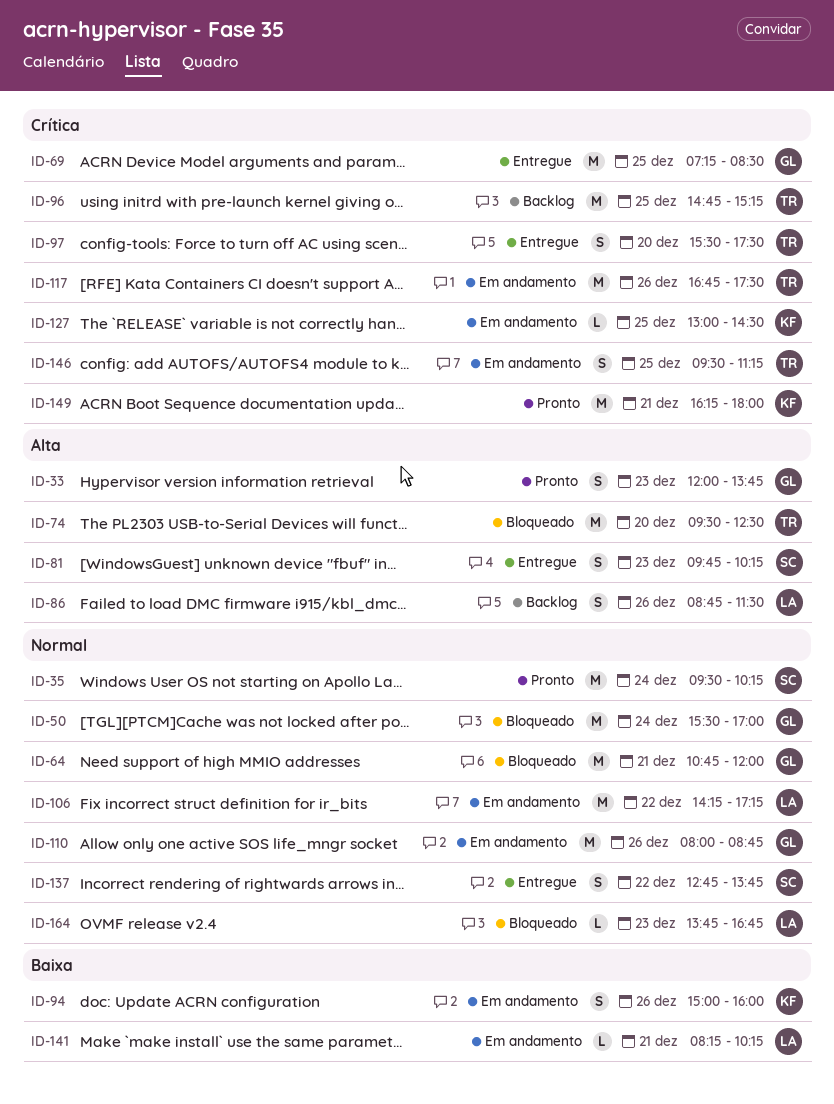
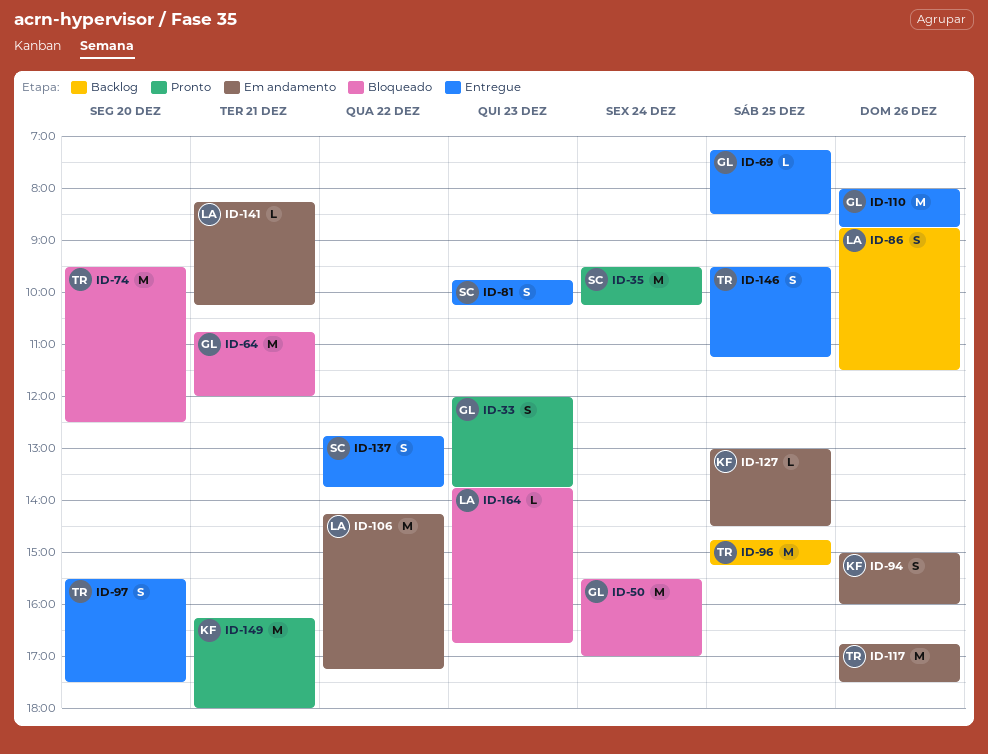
ID-69, estimate: M -> L
ID-110, status: Em andamento -> Entregue
ID-146, status: Em andamento -> Entregue

